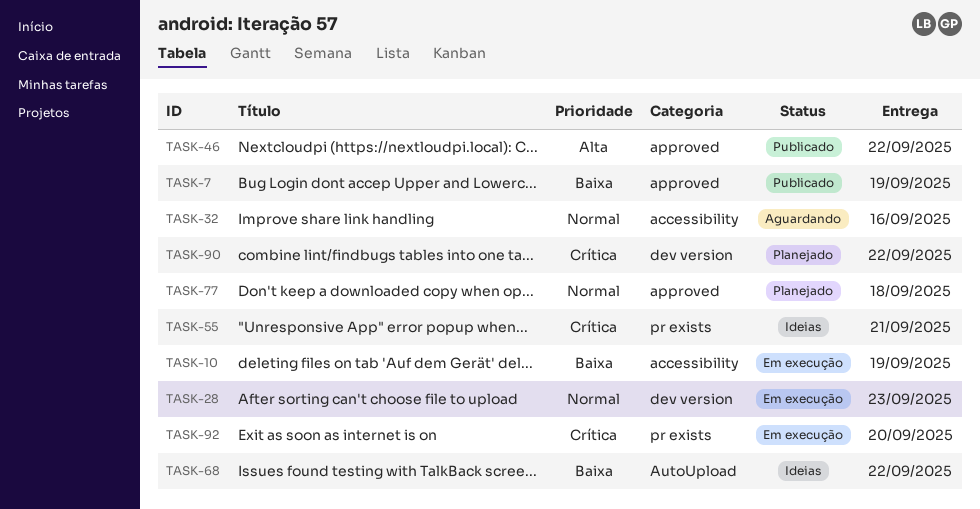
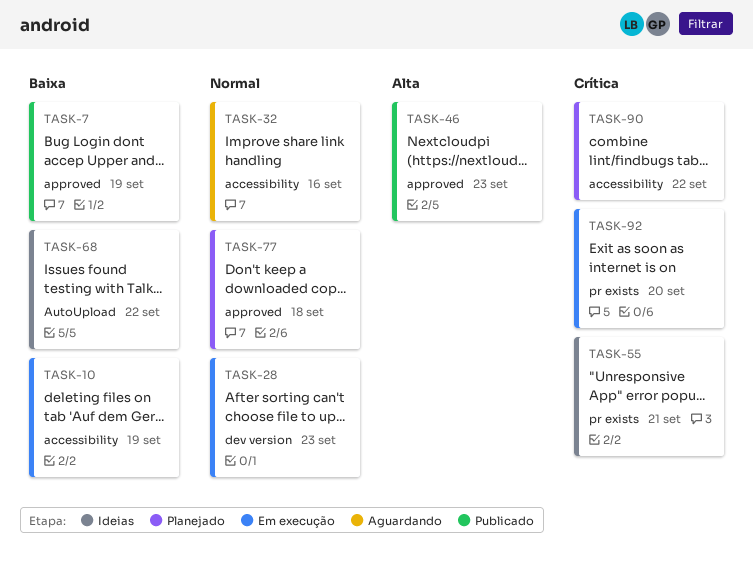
TASK-46, due: Sep 22 -> Sep 23
TASK-90, label: dev version -> accessibility

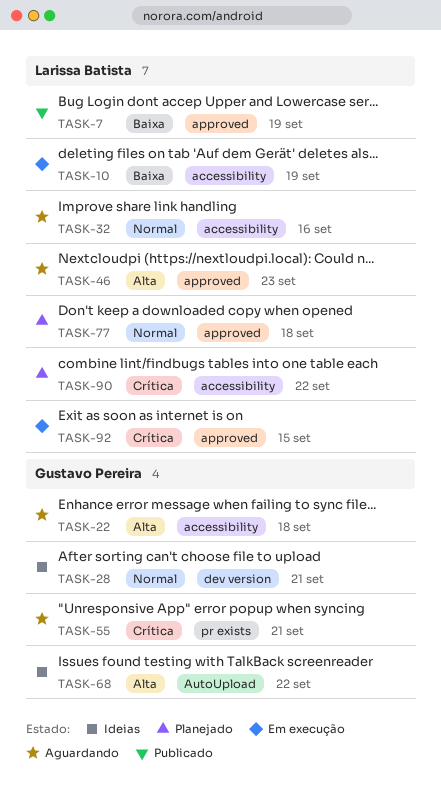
TASK-22: none -> present
TASK-28, status: Em execução -> Ideias
TASK-28, due: Sep 23 -> Sep 21
TASK-46, status: Publicado -> Aguardando
TASK-55, status: Ideias -> Aguardando
TASK-68, priority: Baixa -> Alta
TASK-92, label: pr exists -> approved
TASK-92, due: Sep 20 -> Sep 15

